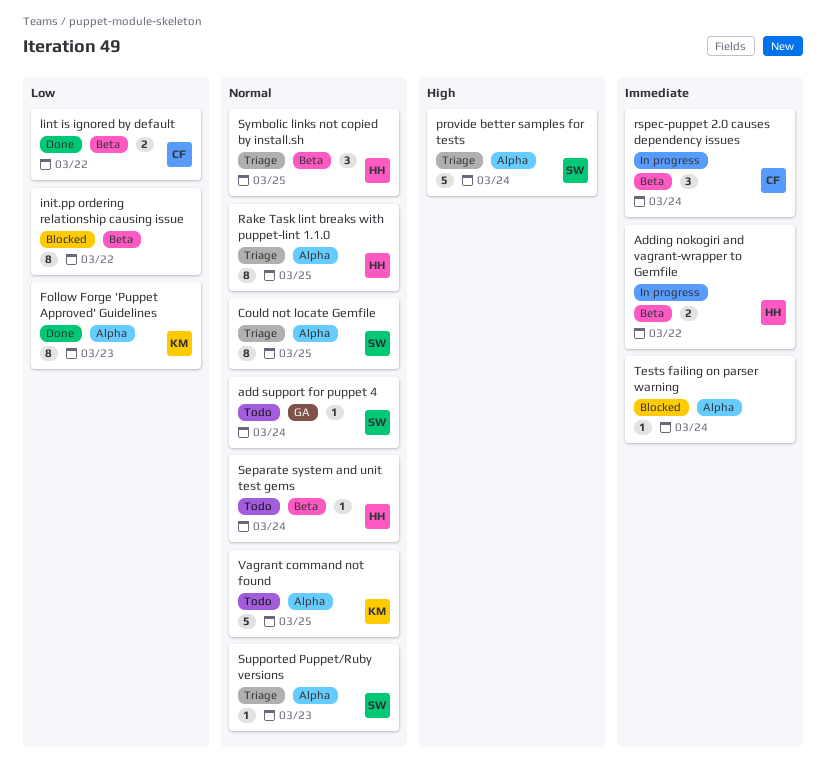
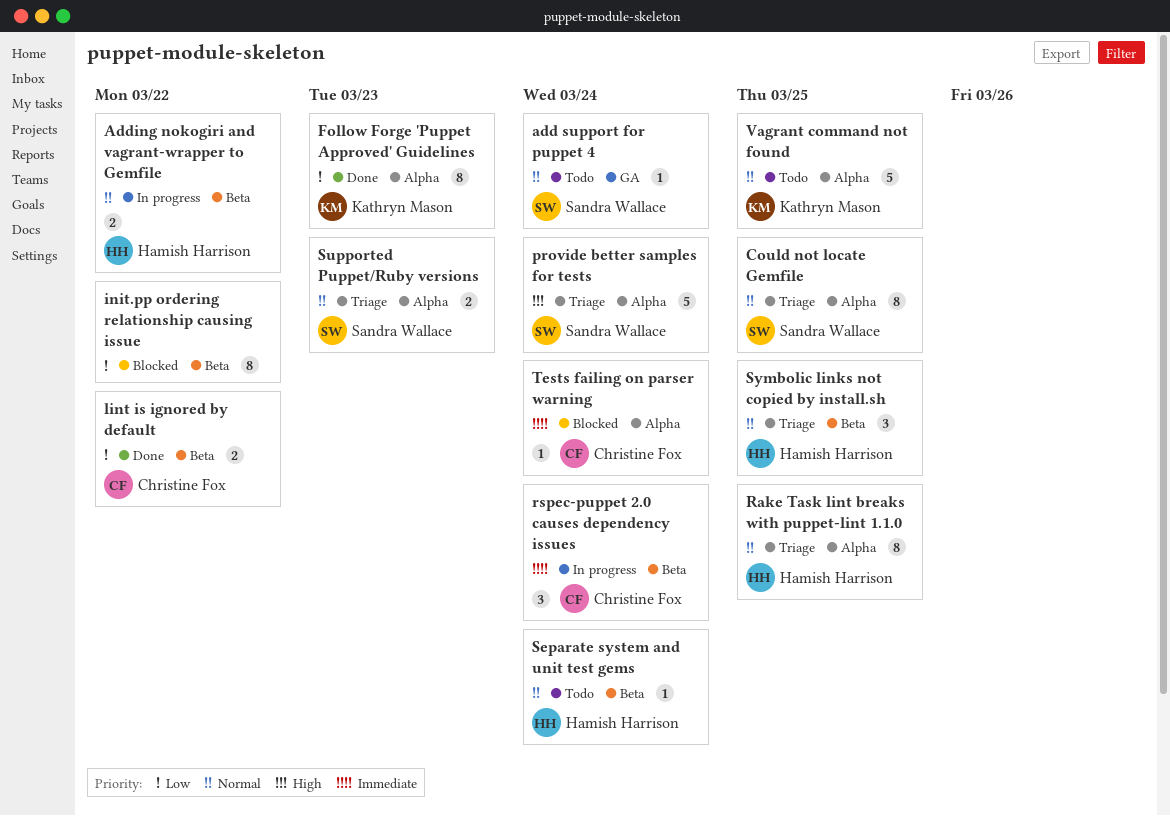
Adding nokogiri and vagrant-wrapper to Gemfile, priority: Immediate -> Normal
Supported Puppet/Ruby versions, estimate: 1 -> 2
Tests failing on parser warning, owner: none -> Christine Fox

